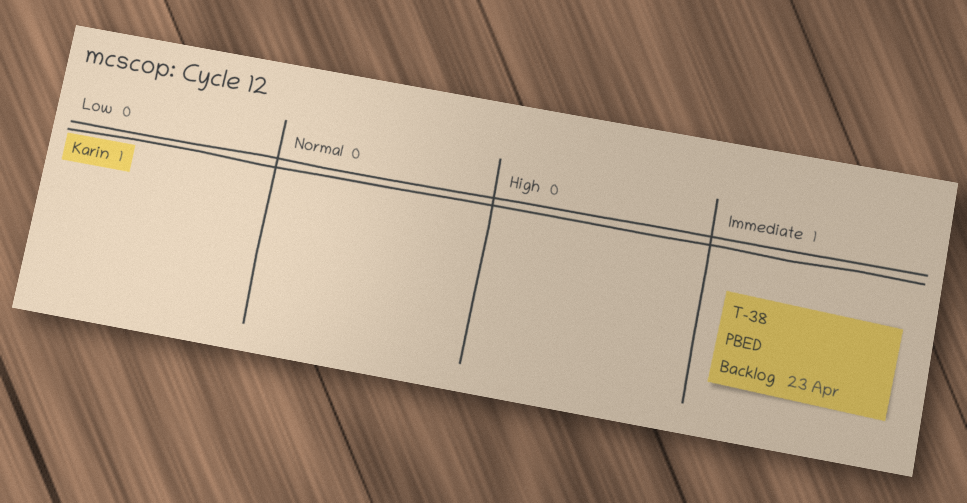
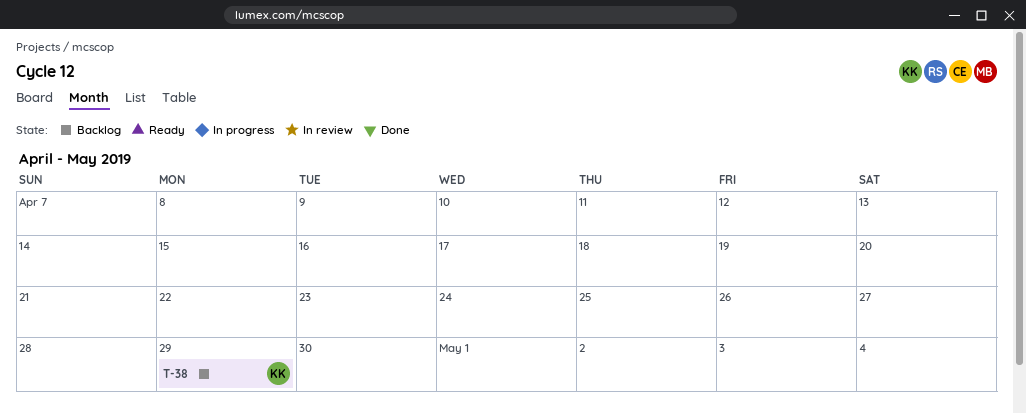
T-38, due: Apr 23 -> Apr 29

